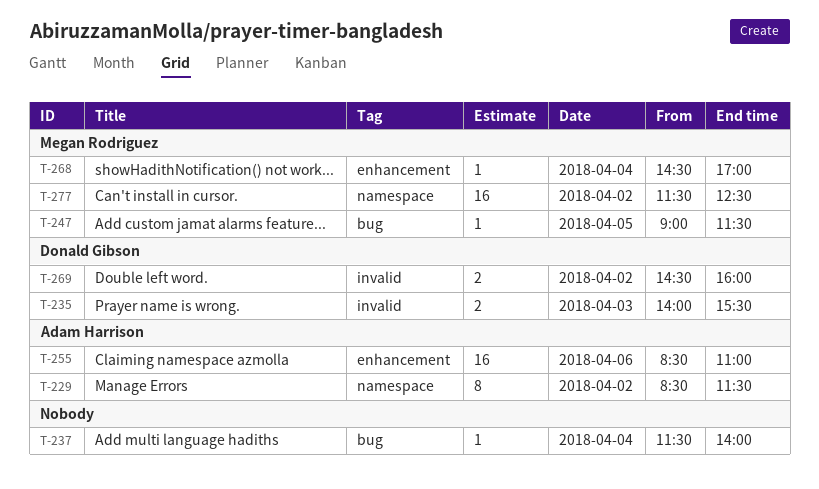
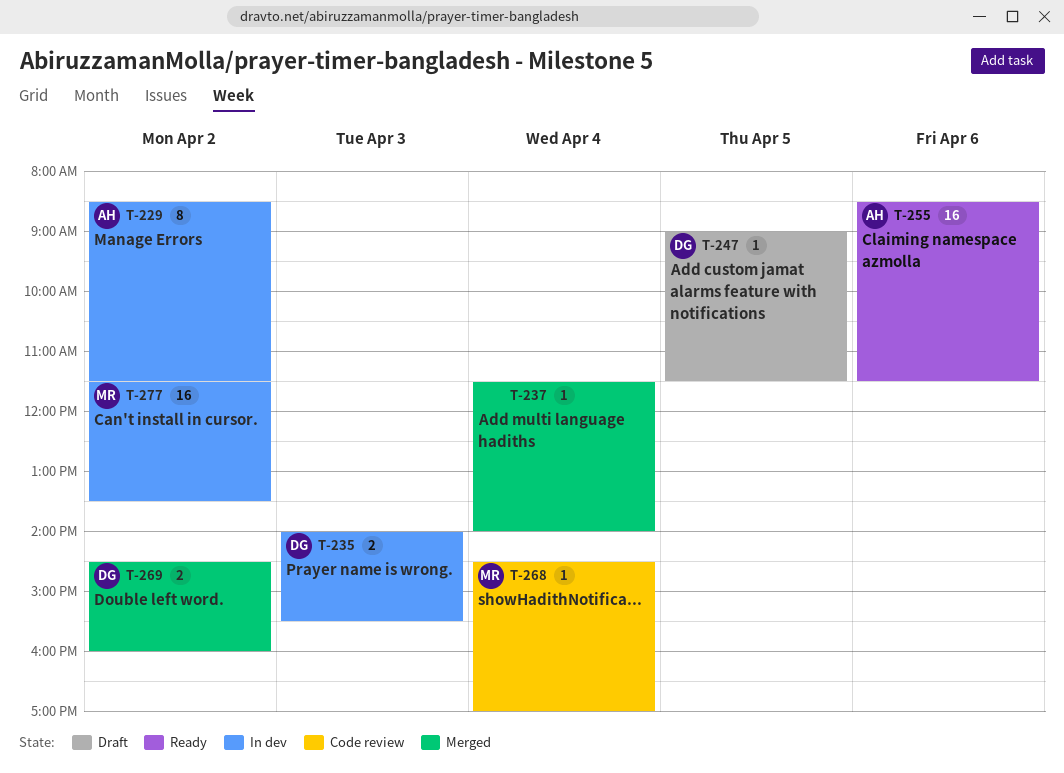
T-247, owner: Megan Rodriguez -> Donald Gibson
T-255, ends: 11:00 -> 11:30
T-277, ends: 12:30 -> 13:30

